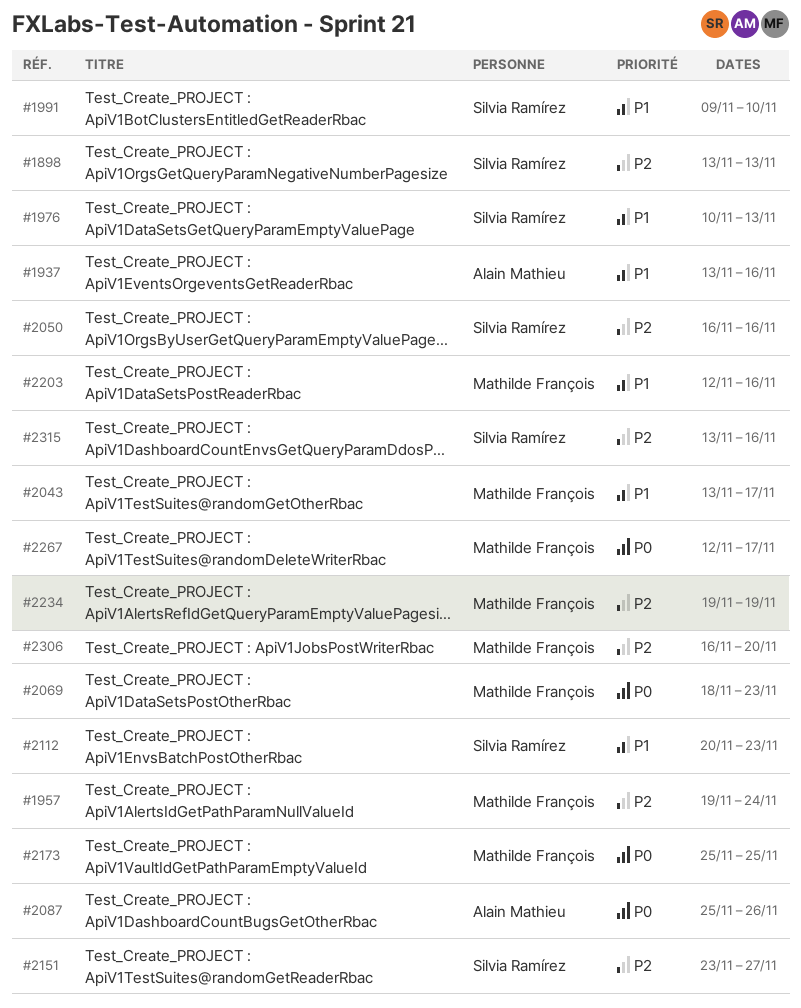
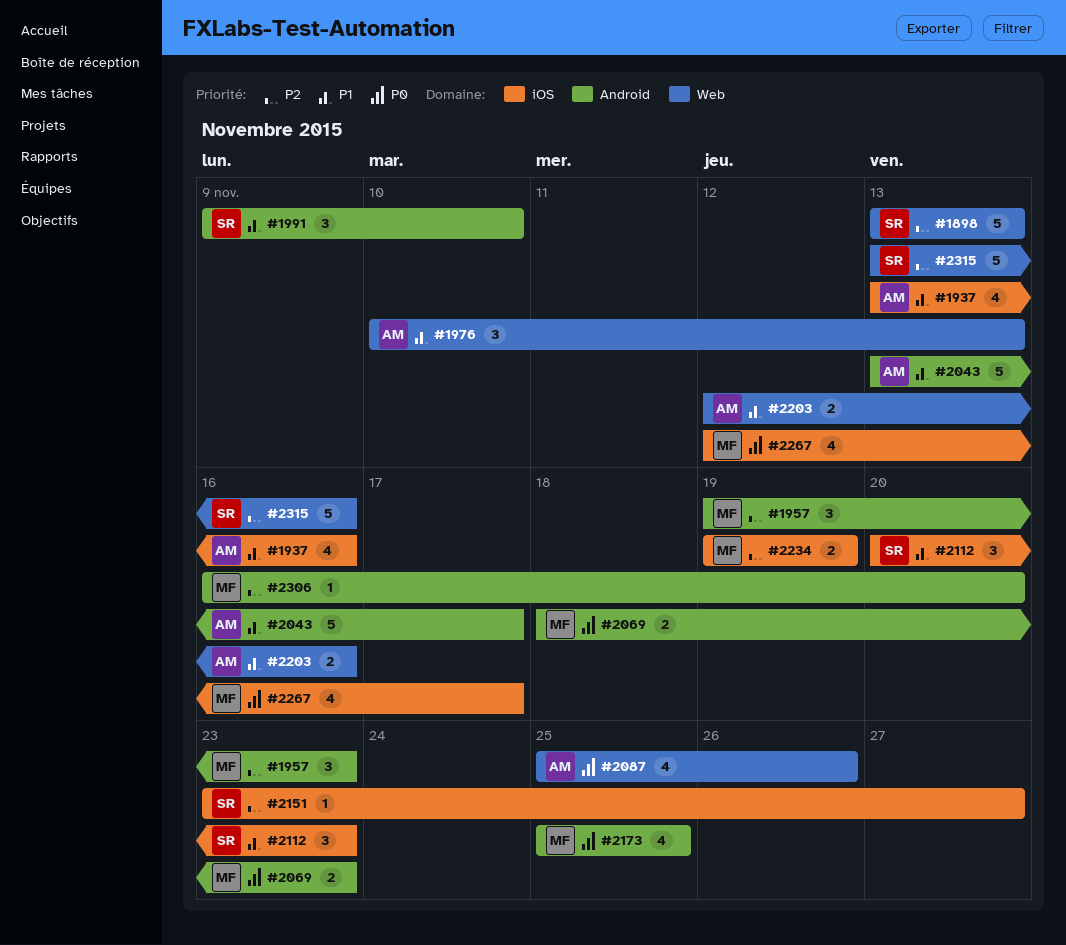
#1957, due: Nov 24 -> Nov 23
#1976, owner: Silvia Ramírez -> Alain Mathieu
#2043, owner: Mathilde François -> Alain Mathieu
#2050: present -> none
#2203, owner: Mathilde François -> Alain Mathieu

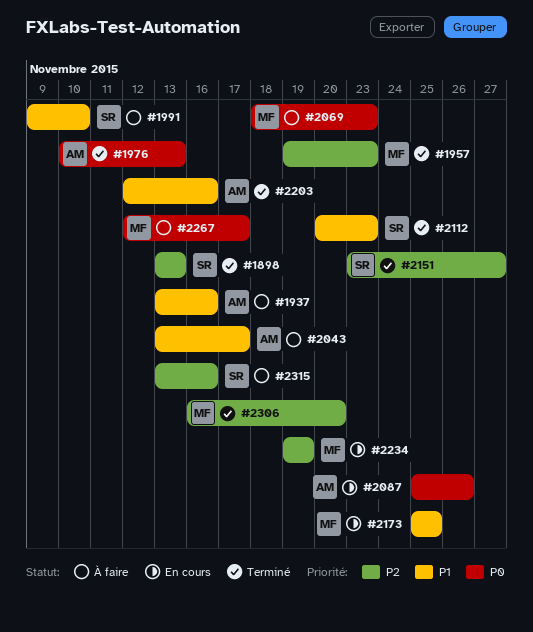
#1976, priority: P1 -> P0
#2173, priority: P0 -> P1

